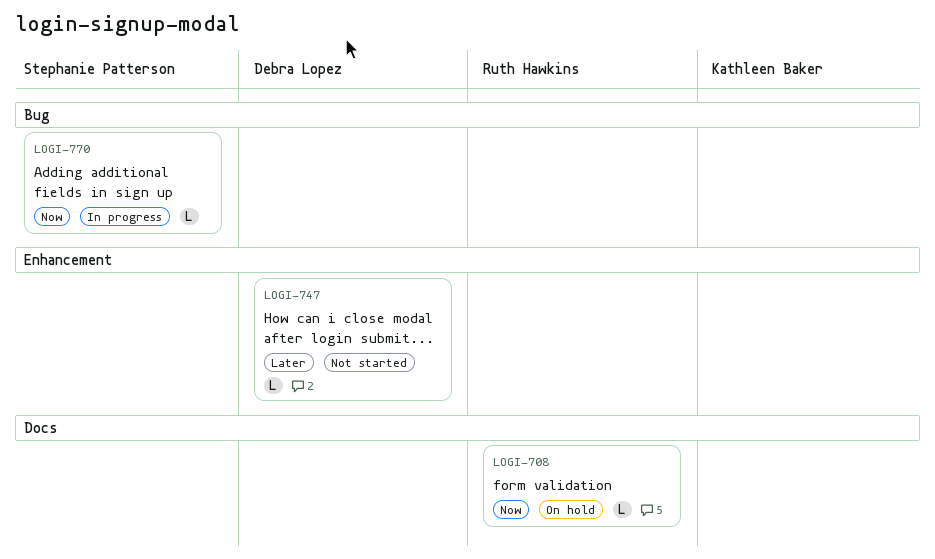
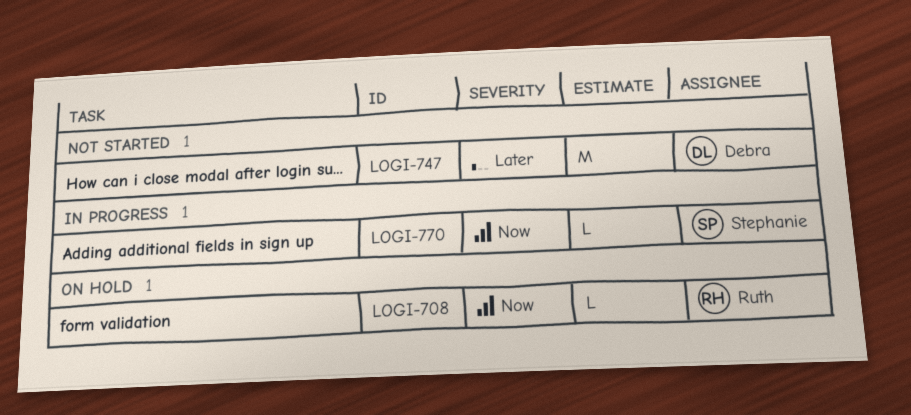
LOGI-747, estimate: L -> M

